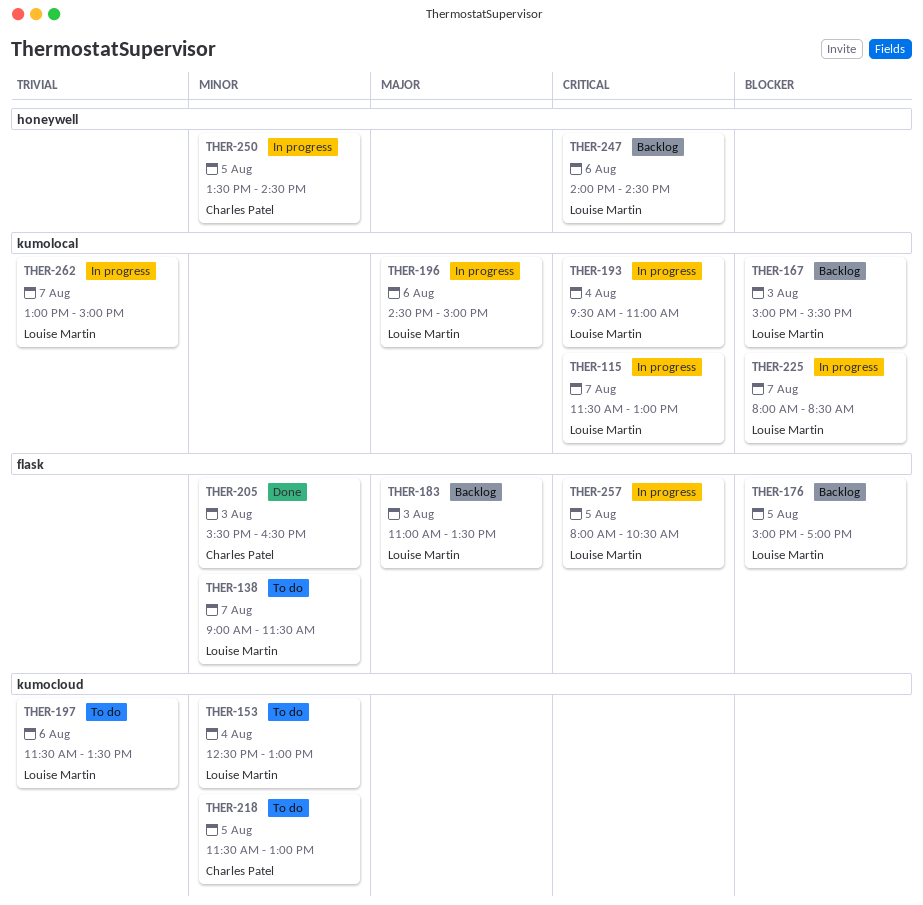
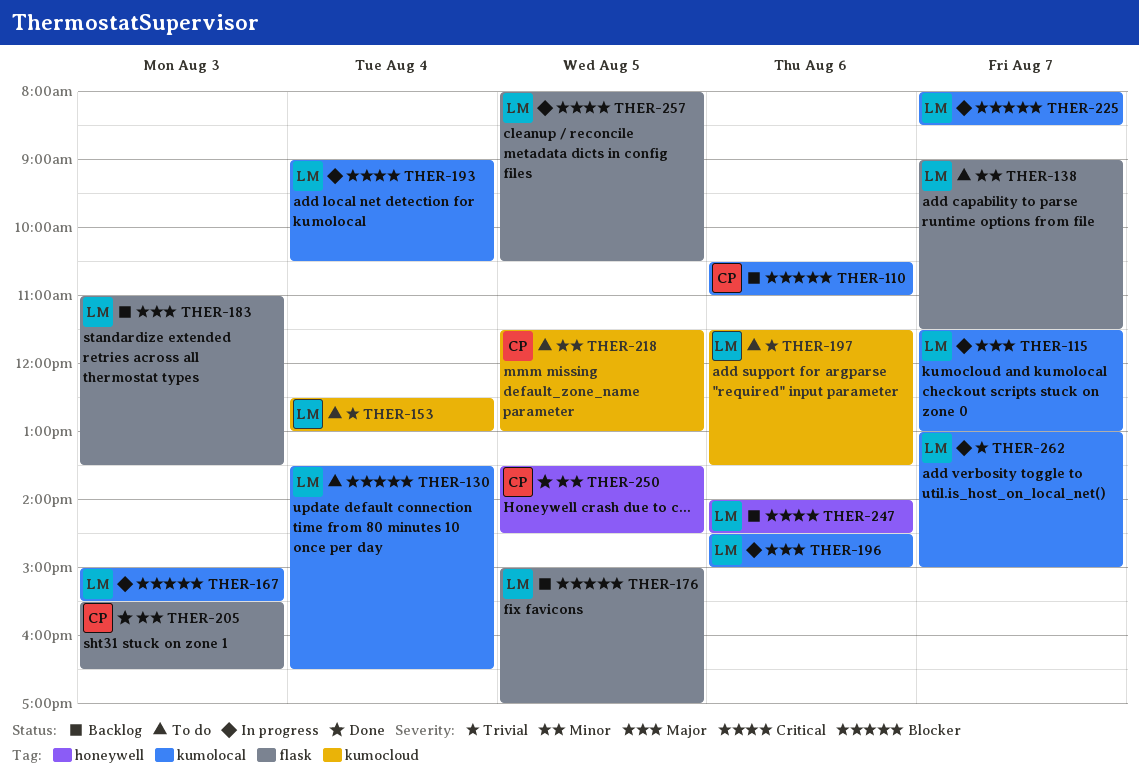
THER-110: none -> present
THER-115, priority: Critical -> Major
THER-130: none -> present
THER-153, priority: Minor -> Trivial
THER-167, status: Backlog -> In progress
THER-193, begins: 09:30 -> 09:00
THER-193, ends: 11:00 -> 10:30
THER-250, status: In progress -> Done

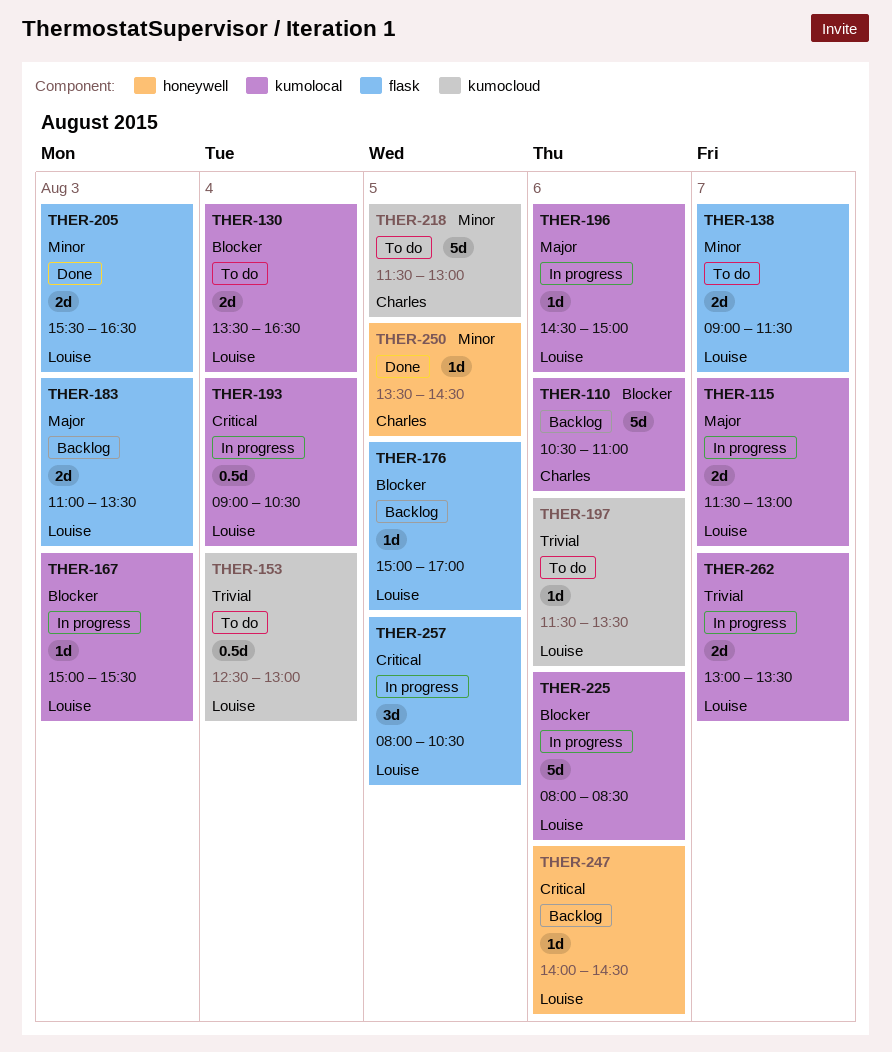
THER-205, owner: Charles -> Louise
THER-225, day: Aug 7 -> Aug 6
THER-262, ends: 15:00 -> 13:30

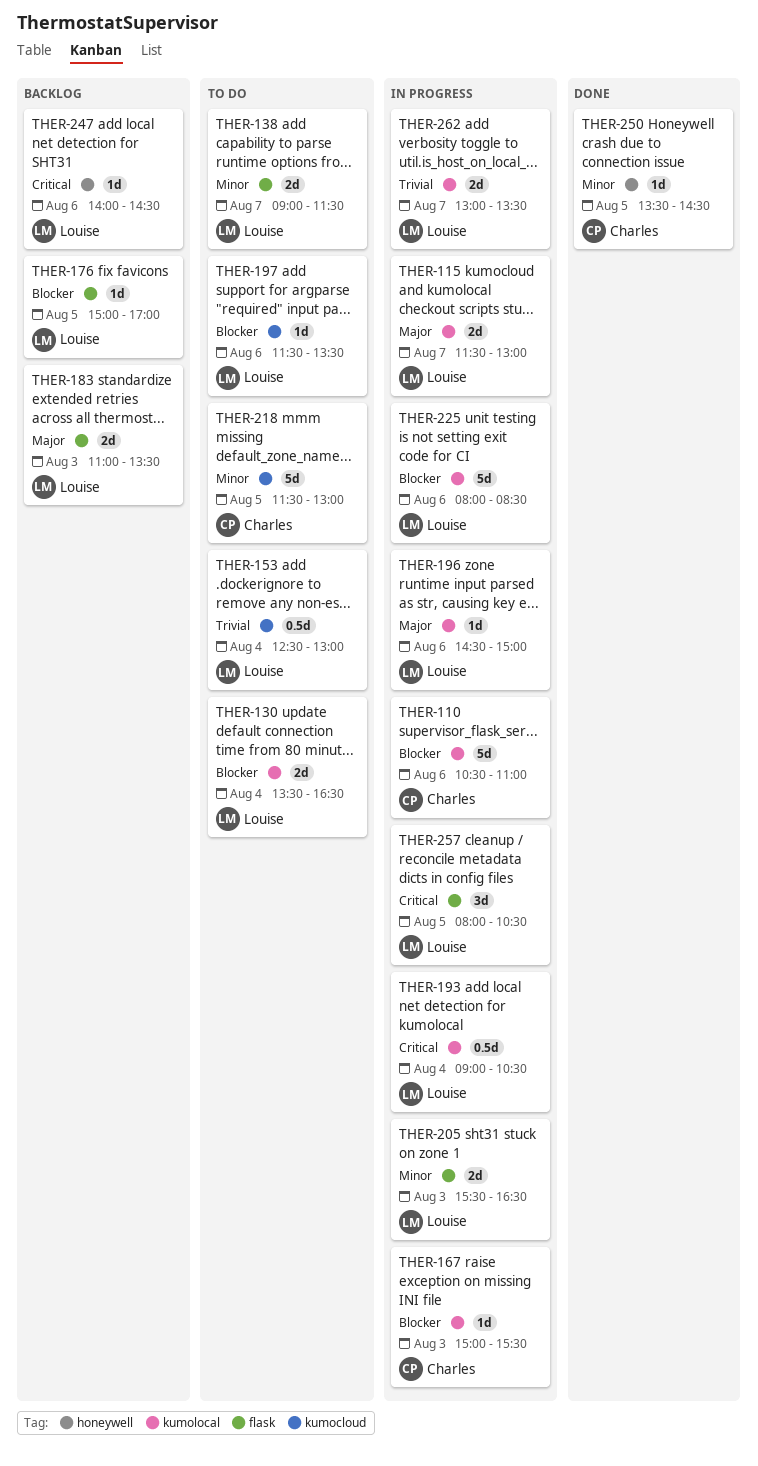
THER-110, status: Backlog -> In progress
THER-167, owner: Louise -> Charles
THER-197, priority: Trivial -> Blocker
THER-205, status: Done -> In progress

